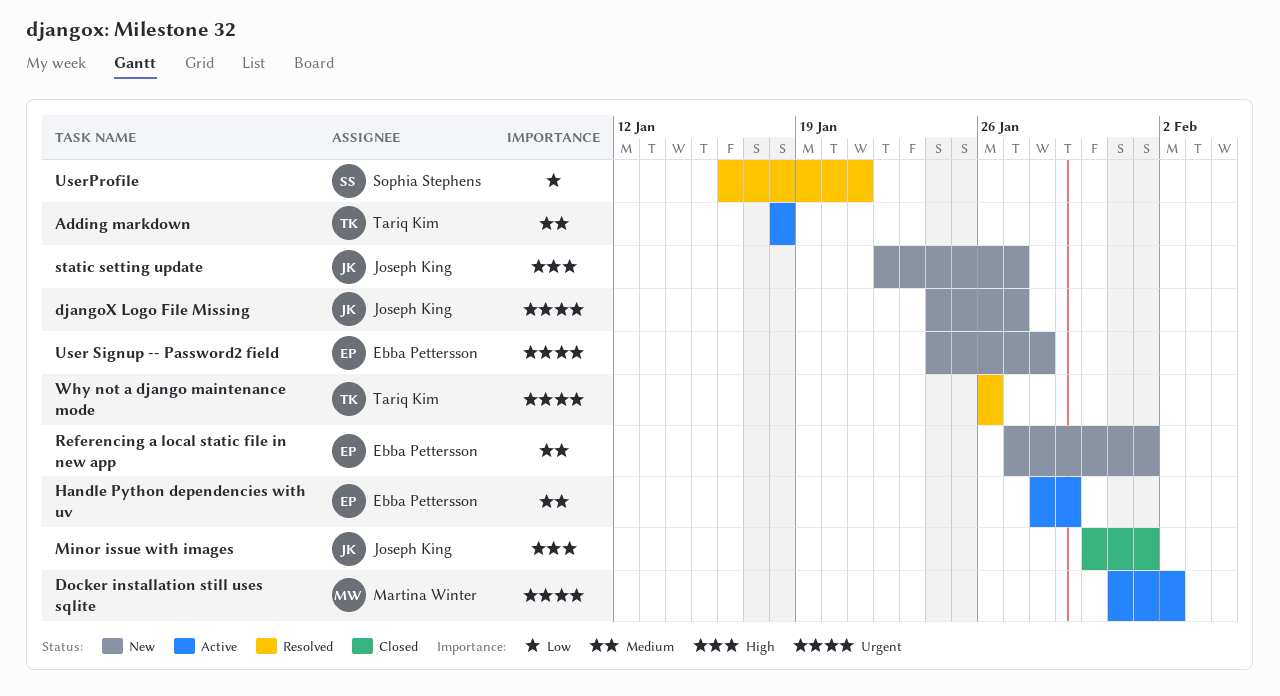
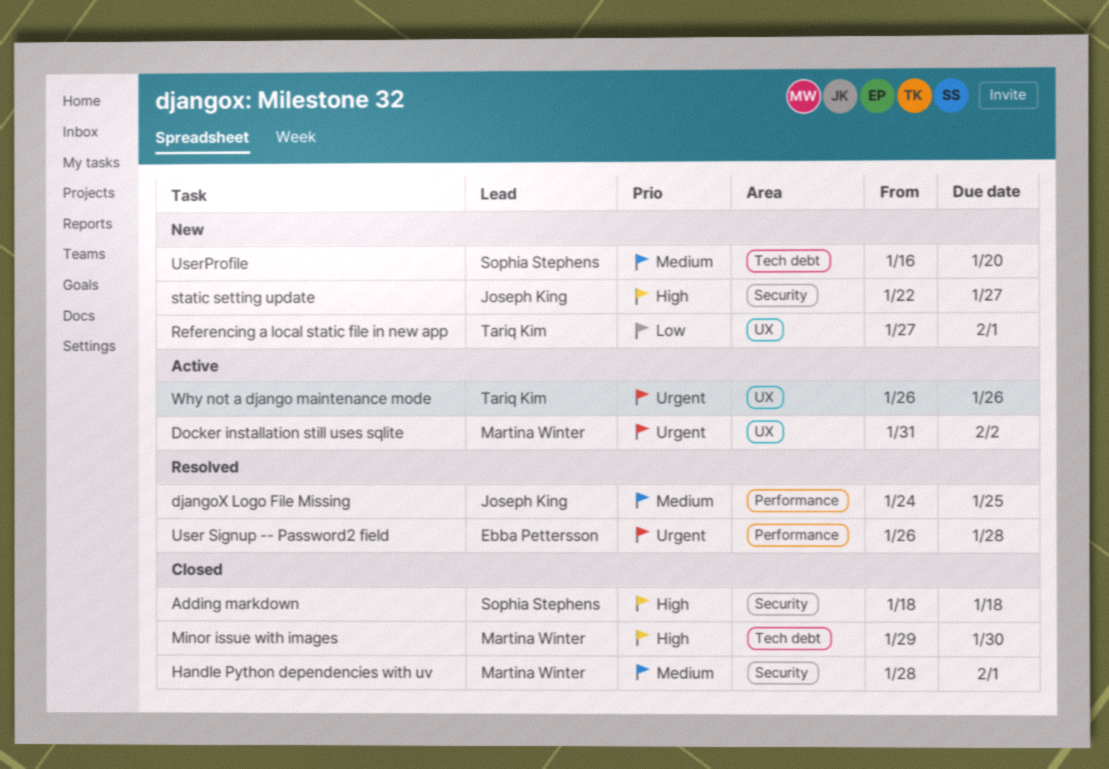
Adding markdown, status: Active -> Closed
Adding markdown, owner: Tariq Kim -> Sophia Stephens
Adding markdown, priority: Medium -> High
djangoX Logo File Missing, status: New -> Resolved
djangoX Logo File Missing, priority: Urgent -> Medium
djangoX Logo File Missing, due: Jan 27 -> Jan 25
Handle Python dependencies with uv, status: Active -> Closed
Handle Python dependencies with uv, owner: Ebba Pettersson -> Martina Winter
Handle Python dependencies with uv, due: Jan 29 -> Feb 1
Minor issue with images, owner: Joseph King -> Martina Winter
Minor issue with images, start: Jan 30 -> Jan 29
Minor issue with images, due: Feb 1 -> Jan 30
Referencing a local static file in new app, owner: Ebba Pettersson -> Tariq Kim
Referencing a local static file in new app, priority: Medium -> Low
User Signup -- Password2 field, status: New -> Resolved
User Signup -- Password2 field, start: Jan 24 -> Jan 26
UserProfile, status: Resolved -> New
UserProfile, priority: Low -> Medium
UserProfile, due: Jan 21 -> Jan 20
Why not a django maintenance mode, status: Resolved -> Active

